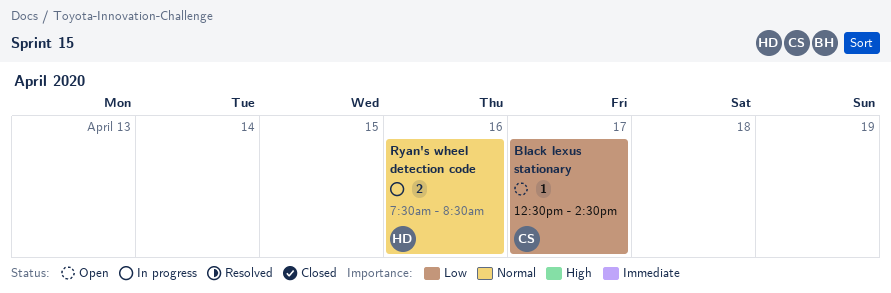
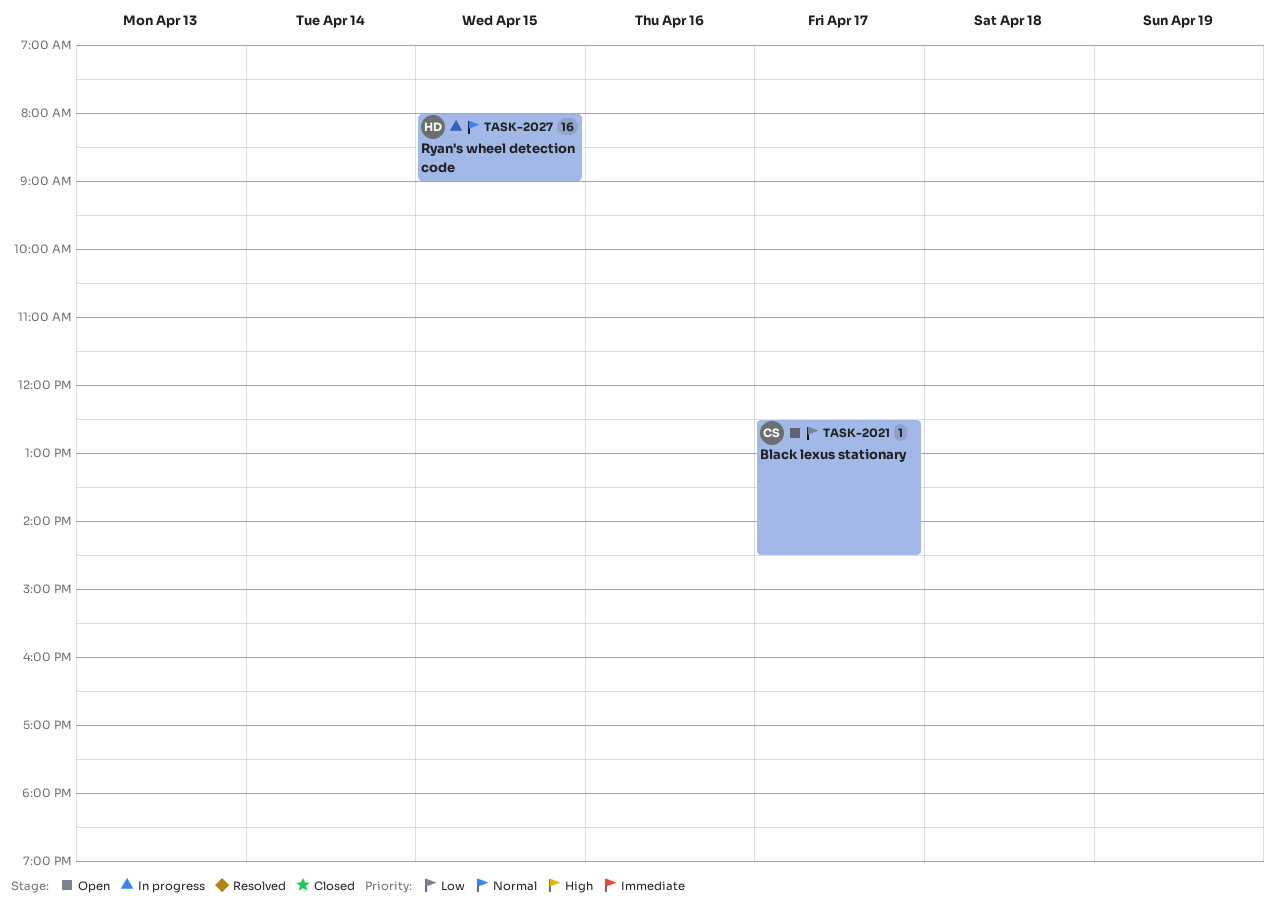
Ryan's wheel detection code, estimate: 2 -> 16
Ryan's wheel detection code, day: Apr 16 -> Apr 15
Ryan's wheel detection code, begins: 07:30 -> 08:00
Ryan's wheel detection code, ends: 08:30 -> 09:00

